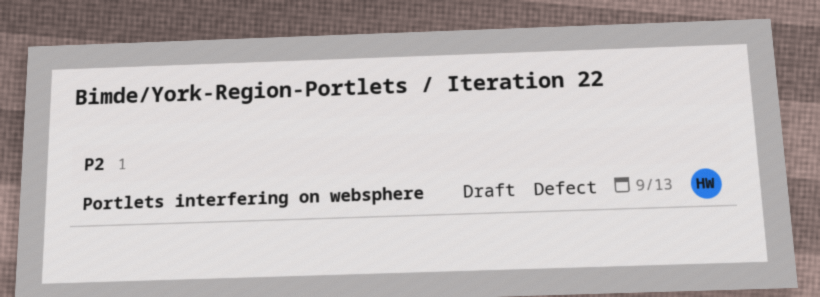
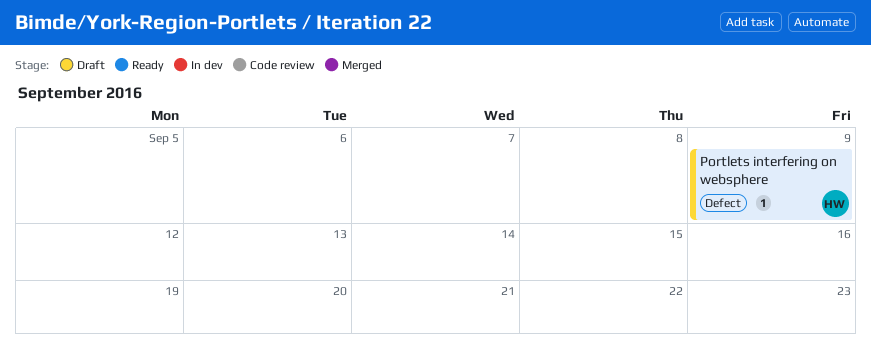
Portlets interfering on websphere, due: Sep 13 -> Sep 9

